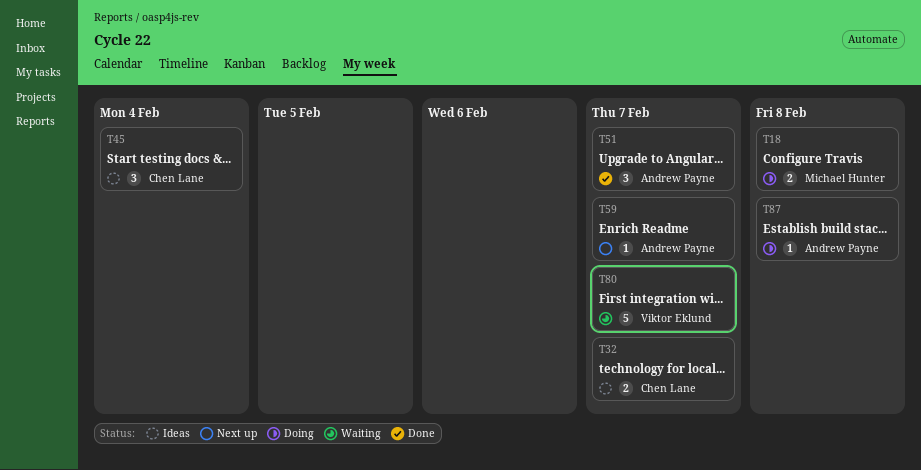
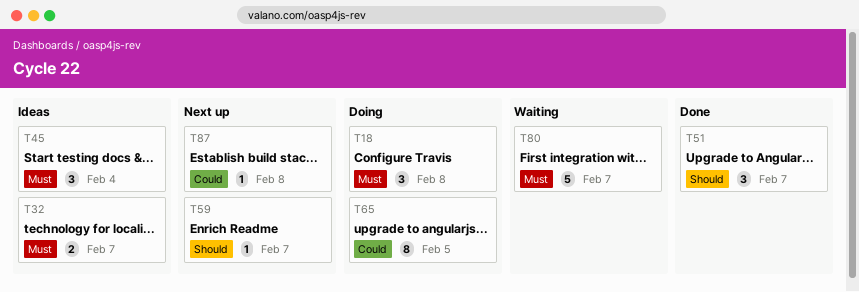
T18, estimate: 2 -> 3
T65: none -> present
T87, status: Doing -> Next up

